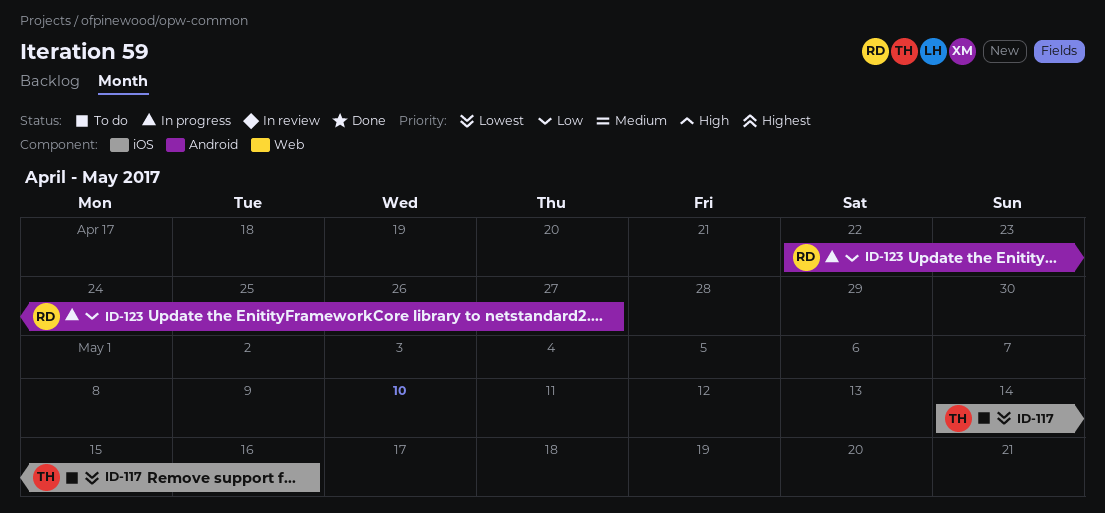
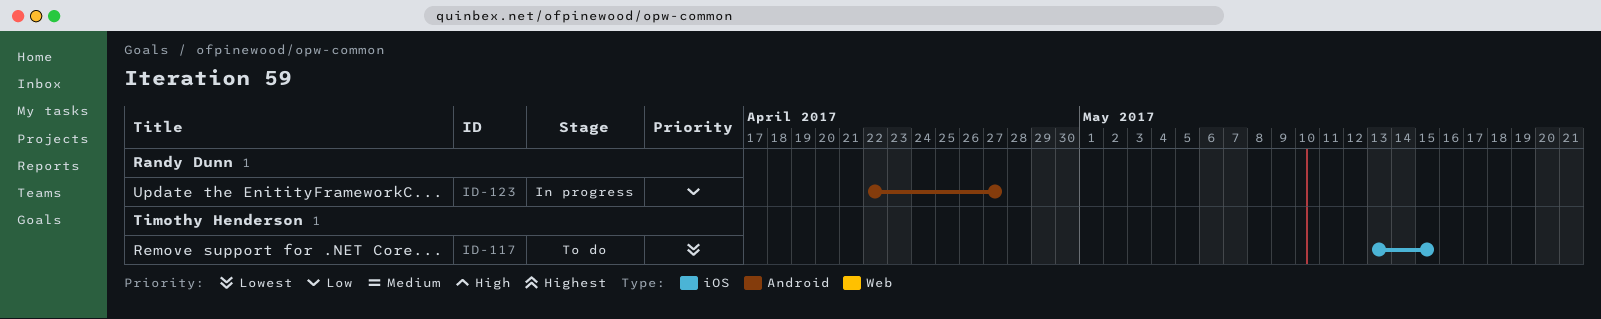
ID-117, start: May 14 -> May 13
ID-117, due: May 16 -> May 15

